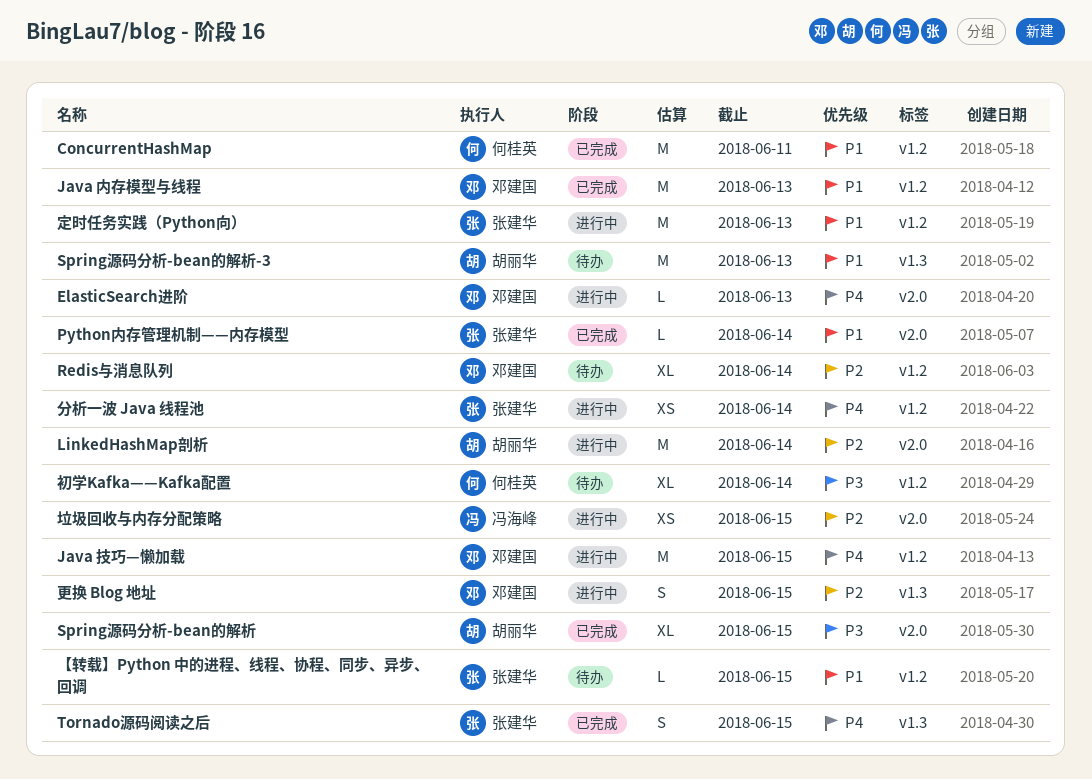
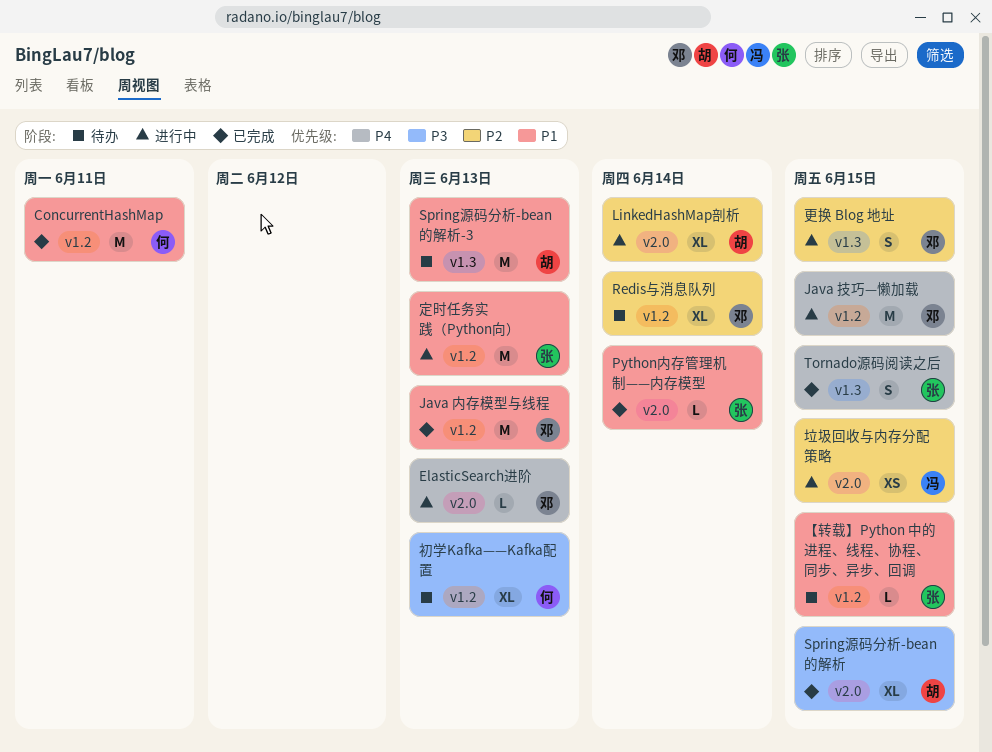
LinkedHashMap剖析, estimate: M -> XL
分析一波 Java 线程池: present -> none
初学Kafka——Kafka配置, due: Jun 14 -> Jun 13

